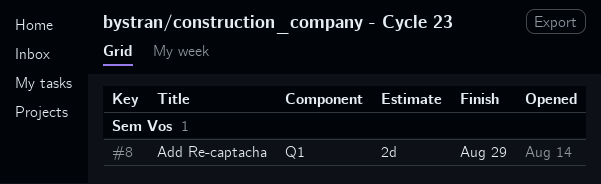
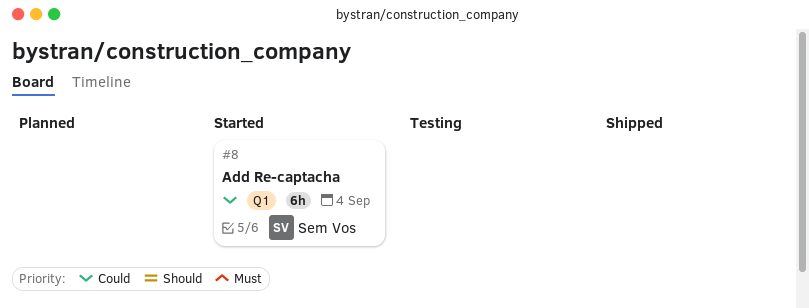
#8, estimate: 2d -> 6h
#8, due: Aug 29 -> Sep 4

